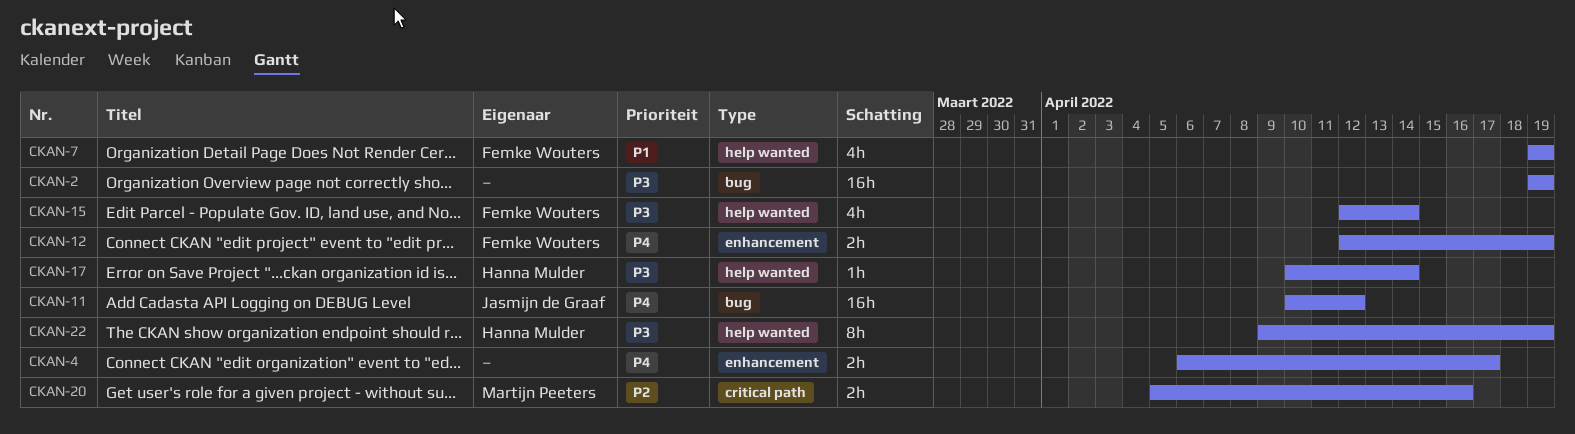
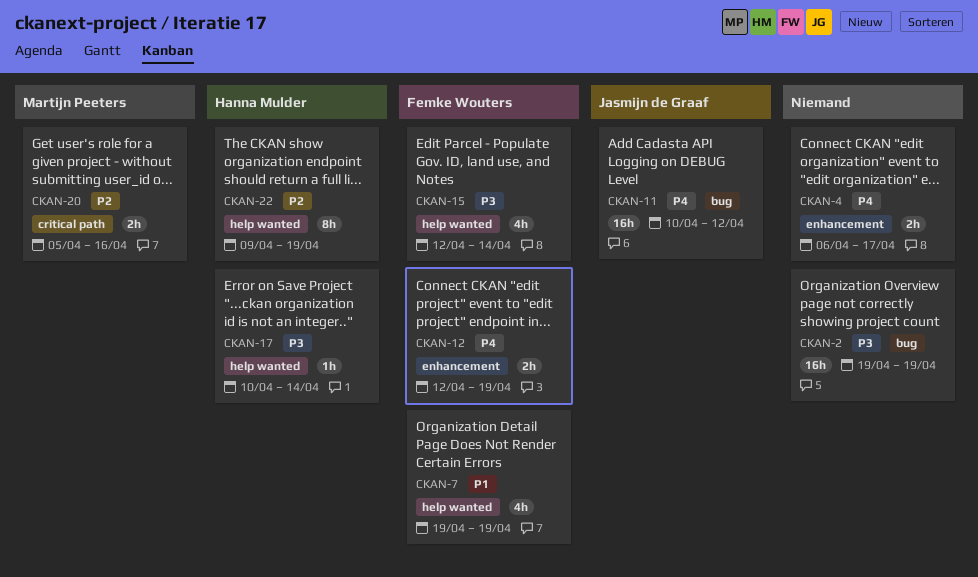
CKAN-22, priority: P3 -> P2

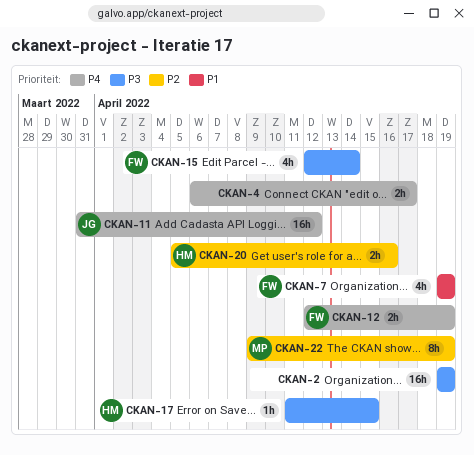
CKAN-11, start: Apr 10 -> Mar 31
CKAN-17, start: Apr 10 -> Apr 11
CKAN-17, due: Apr 14 -> Apr 15
CKAN-20, owner: Martijn Peeters -> Hanna Mulder
CKAN-22, owner: Hanna Mulder -> Martijn Peeters

